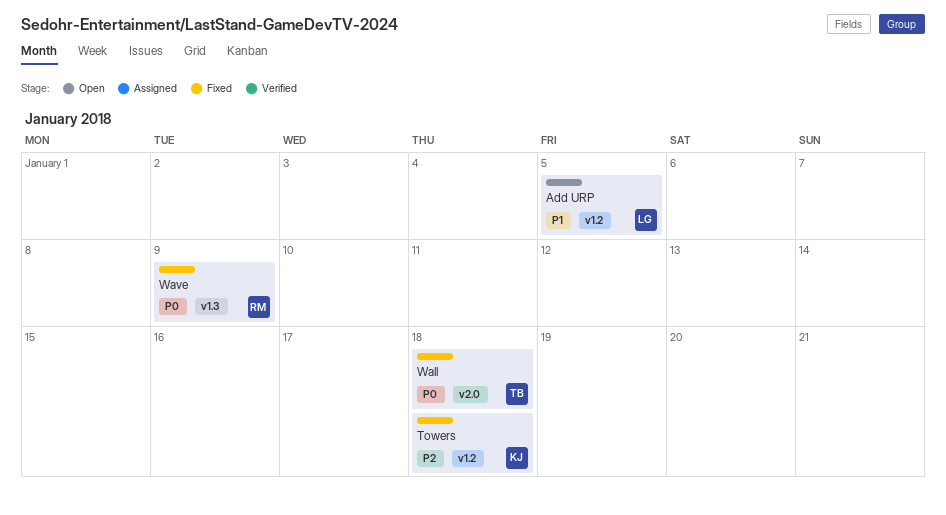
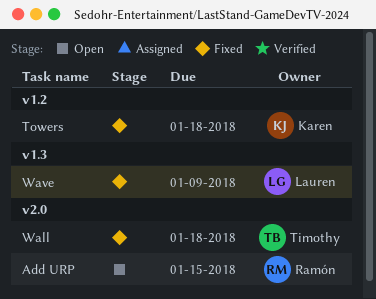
Add URP, owner: Lauren -> Ramón
Add URP, label: v1.2 -> v2.0
Add URP, due: Jan 5 -> Jan 15
Wave, owner: Ramón -> Lauren

